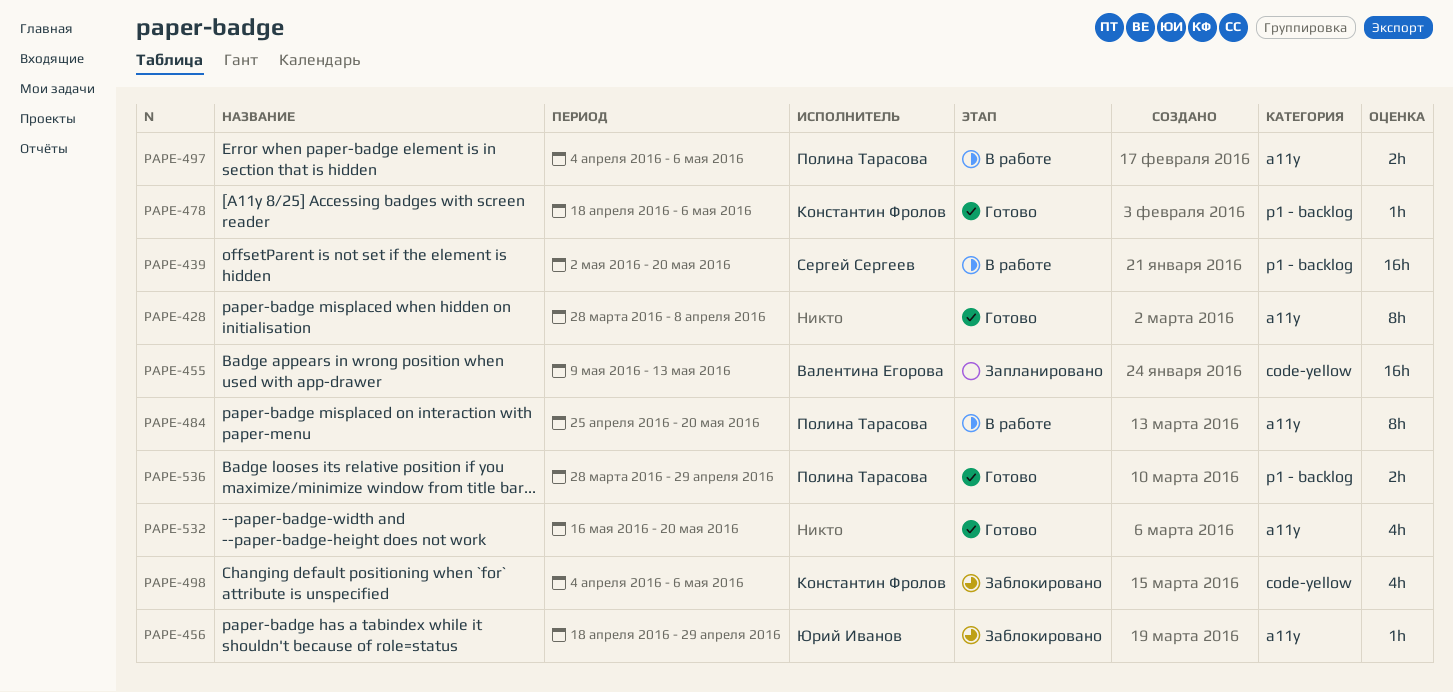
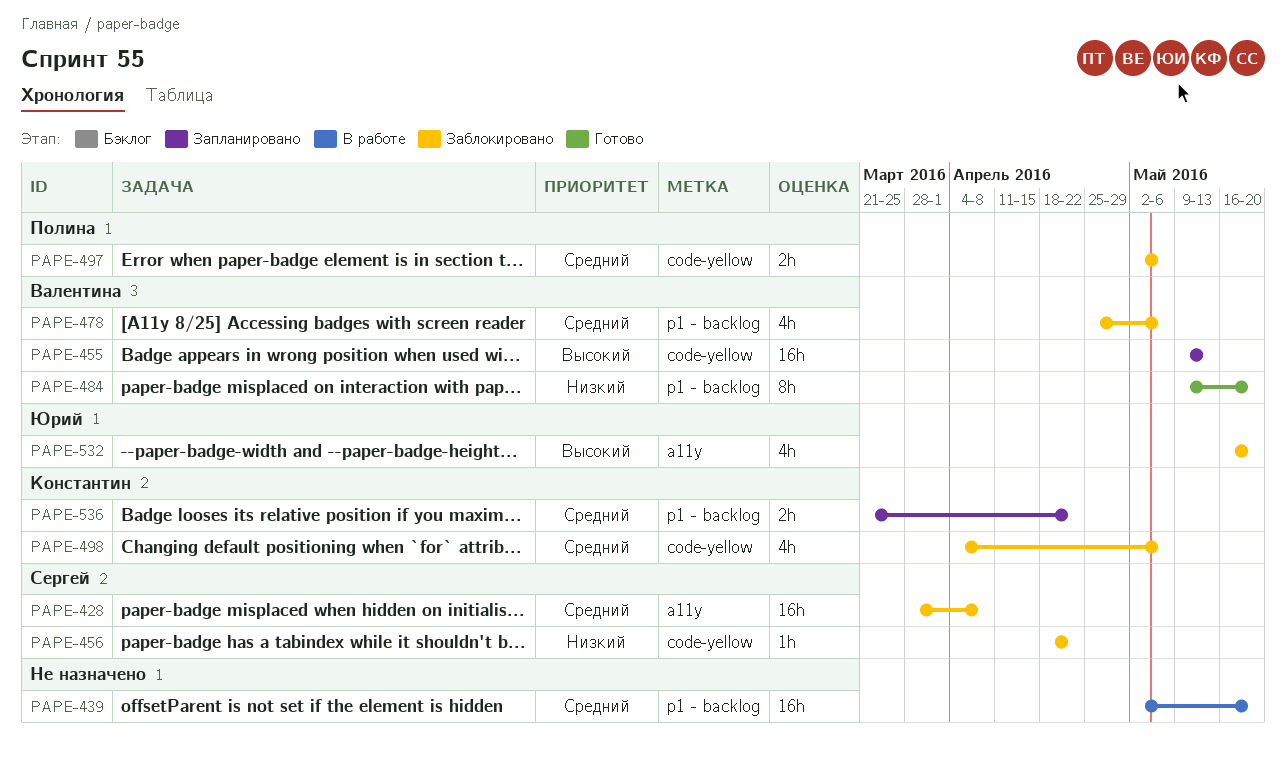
PAPE-428, status: Готово -> Заблокировано
PAPE-428, owner: none -> Сергей Сергеев
PAPE-428, estimate: 8h -> 16h
PAPE-439, owner: Сергей Сергеев -> none
PAPE-456, owner: Юрий Иванов -> Сергей Сергеев
PAPE-456, label: a11y -> code-yellow
PAPE-456, due: Apr 29 -> Apr 22
PAPE-478, status: Готово -> Заблокировано
PAPE-478, owner: Константин Фролов -> Валентина Егорова
PAPE-478, estimate: 1h -> 4h
PAPE-478, start: Apr 18 -> Apr 25
PAPE-484, status: В работе -> Готово
PAPE-484, owner: Полина Тарасова -> Валентина Егорова
PAPE-484, label: a11y -> p1 - backlog
PAPE-484, start: Apr 25 -> May 9
PAPE-497, status: В работе -> Заблокировано
PAPE-497, label: a11y -> code-yellow
PAPE-497, start: Apr 4 -> May 2
PAPE-532, status: Готово -> Заблокировано
PAPE-532, owner: none -> Юрий Иванов
PAPE-536, status: Готово -> Запланировано
PAPE-536, owner: Полина Тарасова -> Константин Фролов
PAPE-536, start: Mar 28 -> Mar 21
PAPE-536, due: Apr 29 -> Apr 22

